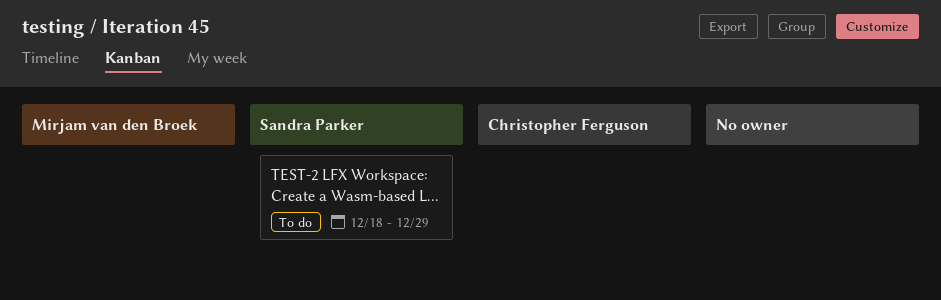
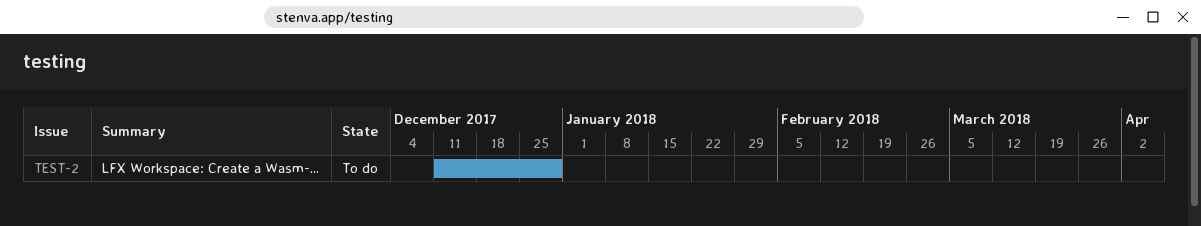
TEST-2, start: Dec 18 -> Dec 11

